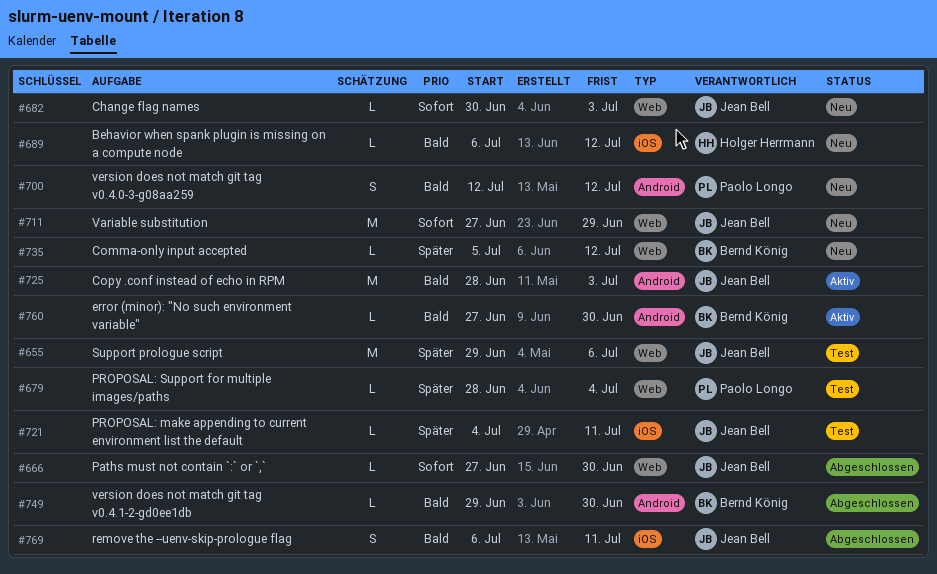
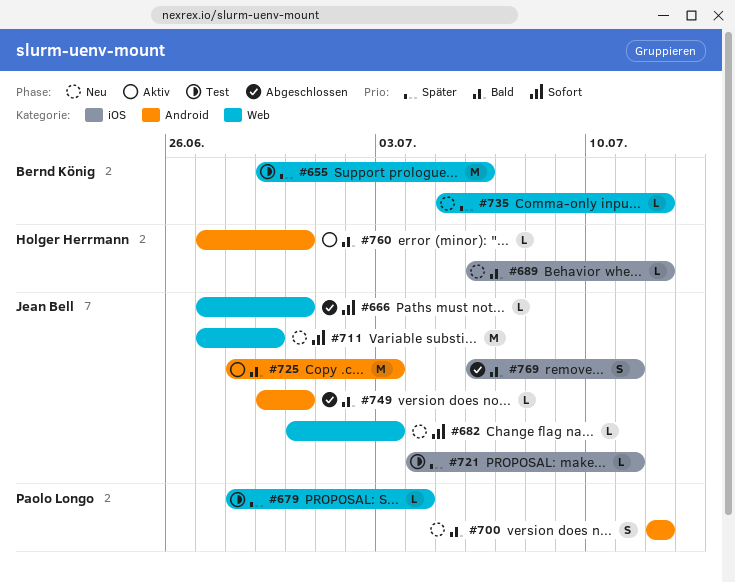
#655, owner: Jean Bell -> Bernd König
#749, owner: Bernd König -> Jean Bell
#760, owner: Bernd König -> Holger Herrmann

